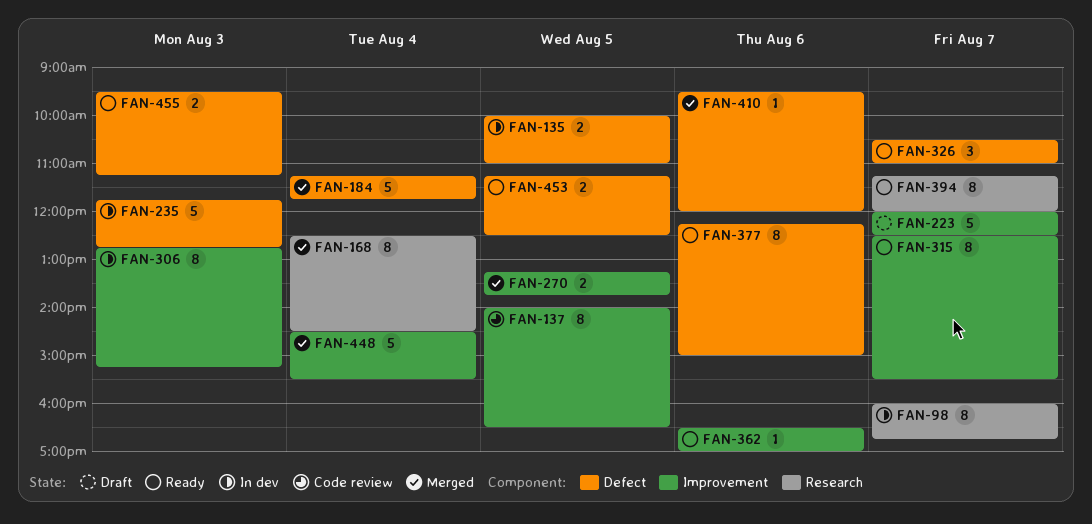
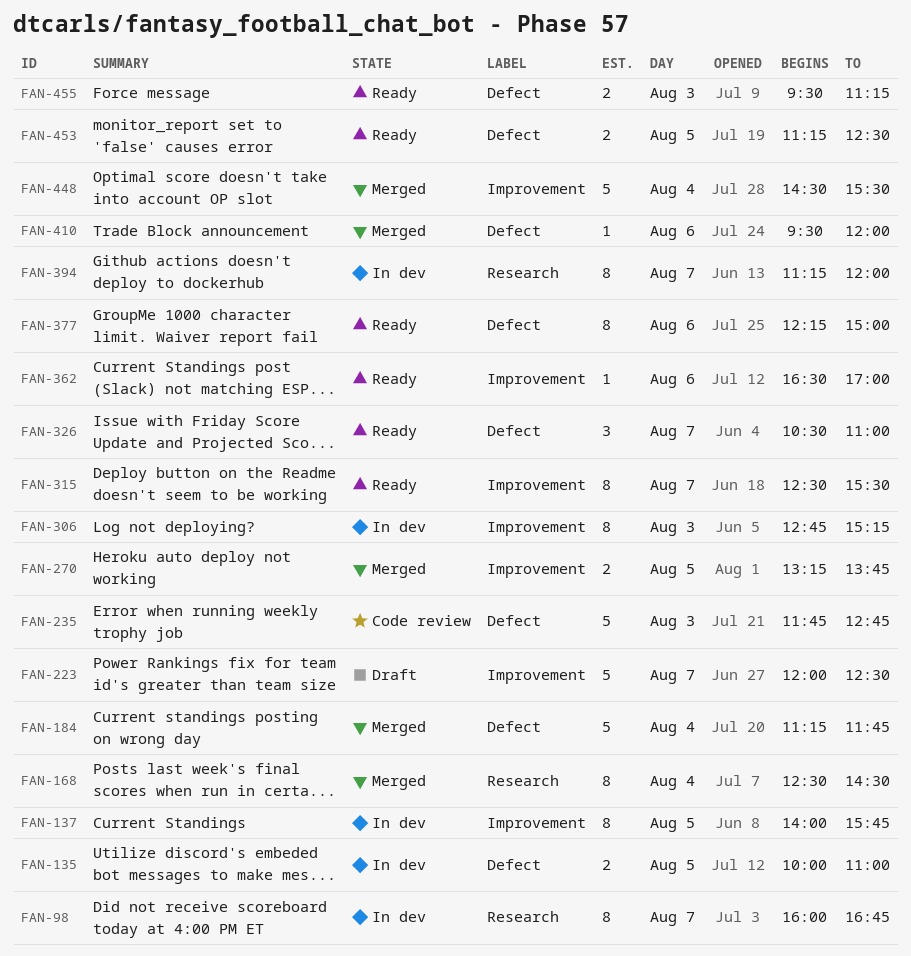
FAN-137, status: Code review -> In dev
FAN-137, ends: 16:30 -> 15:45
FAN-235, status: In dev -> Code review
FAN-394, status: Ready -> In dev

